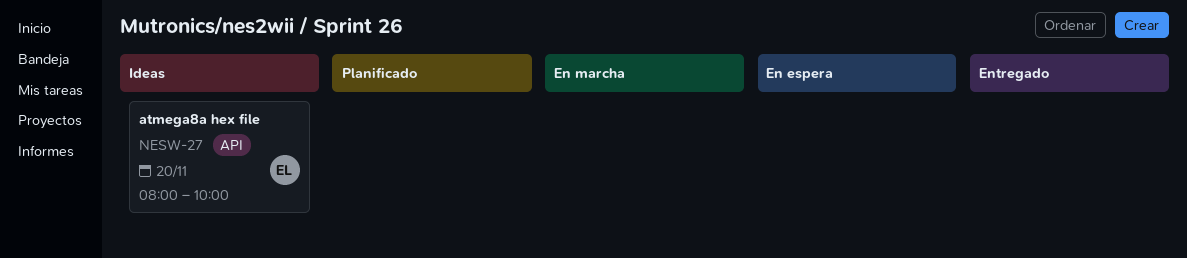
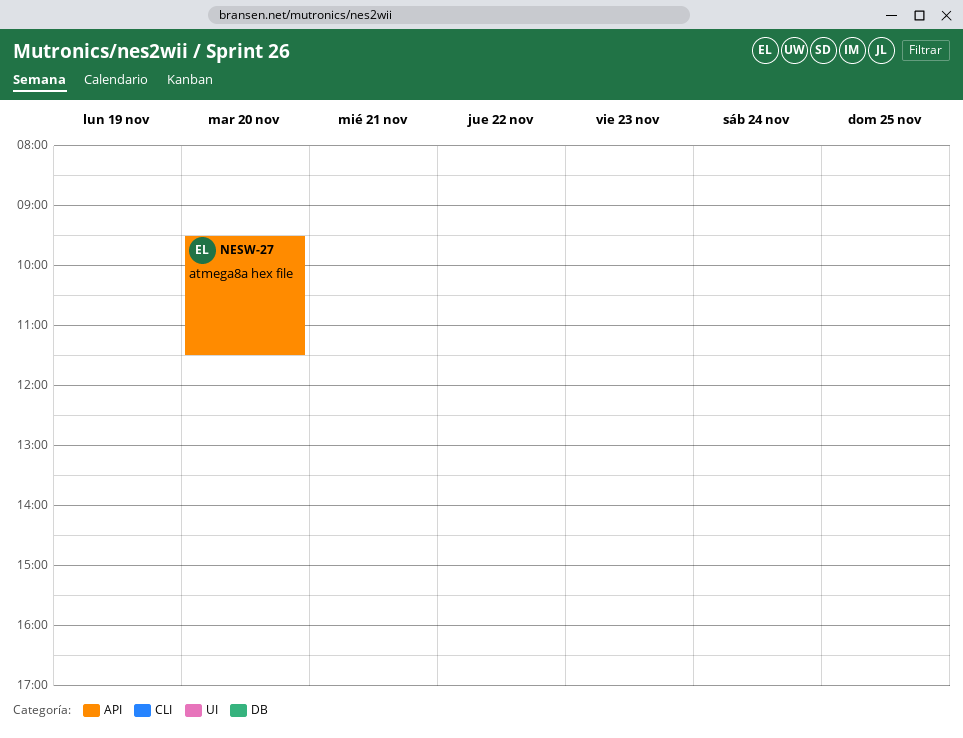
NESW-27, begins: 08:00 -> 09:30
NESW-27, ends: 10:00 -> 11:30

